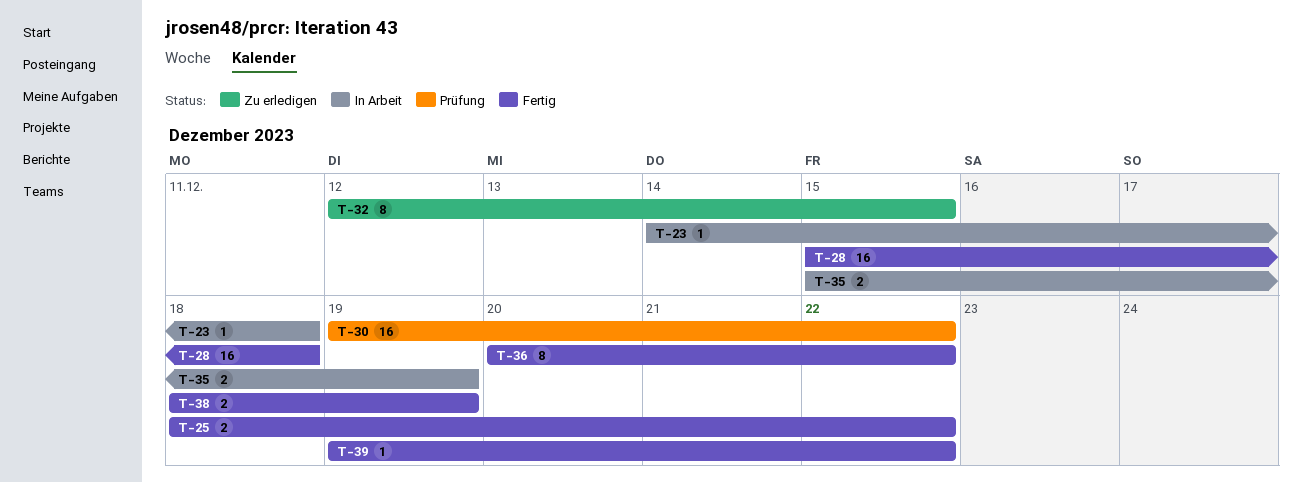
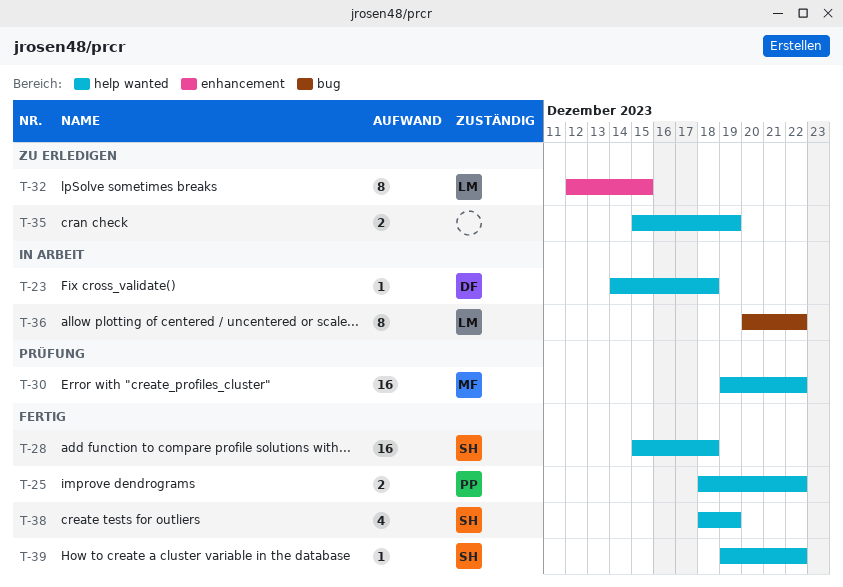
T-35, status: In Arbeit -> Zu erledigen
T-36, status: Fertig -> In Arbeit
T-38, estimate: 2 -> 4

